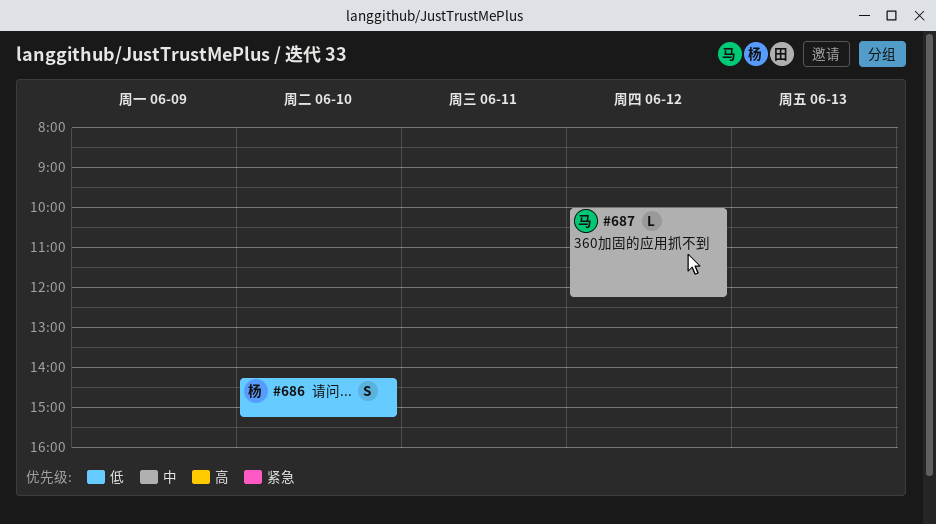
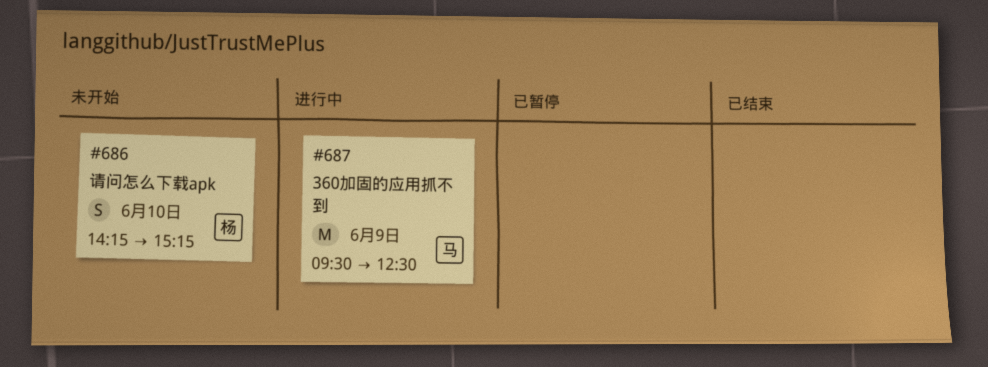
#687, estimate: L -> M
#687, day: Jun 12 -> Jun 9
#687, begins: 10:00 -> 09:30
#687, ends: 12:15 -> 12:30

